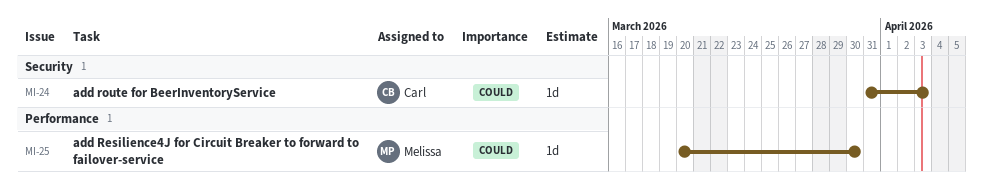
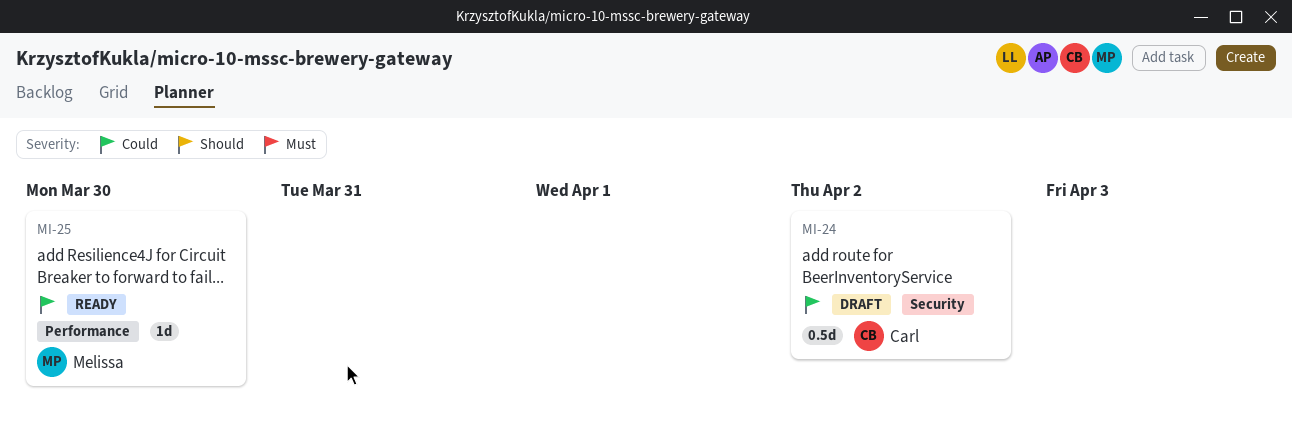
MI-24, estimate: 1d -> 0.5d
MI-24, due: Apr 3 -> Apr 2

